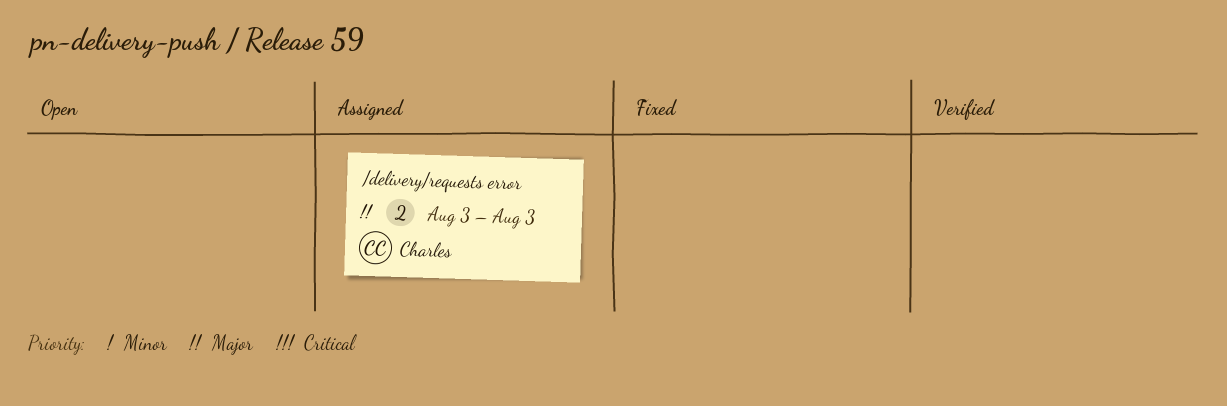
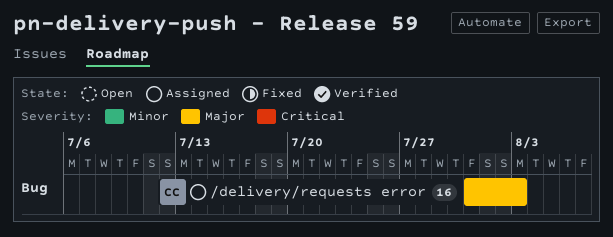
/delivery/requests error, estimate: 2 -> 16
/delivery/requests error, start: Aug 3 -> Jul 31

